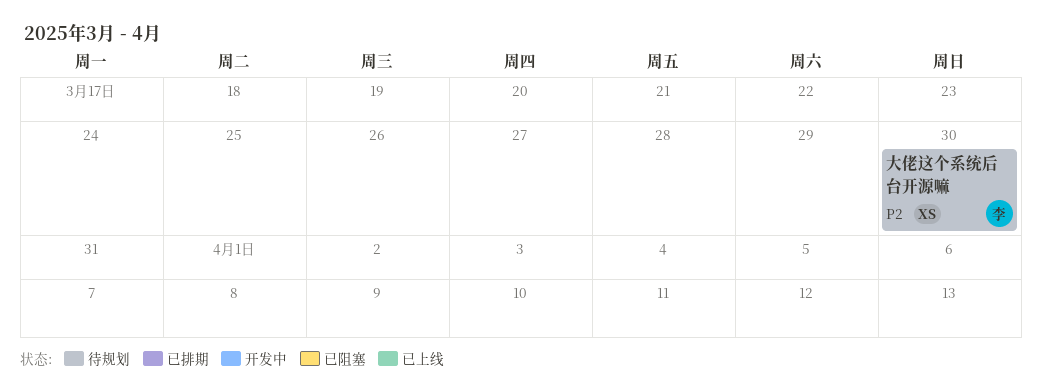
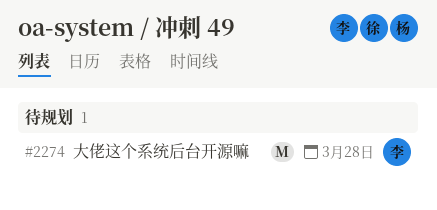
大佬这个系统后台开源嘛, estimate: XS -> M
大佬这个系统后台开源嘛, due: Mar 30 -> Mar 28

